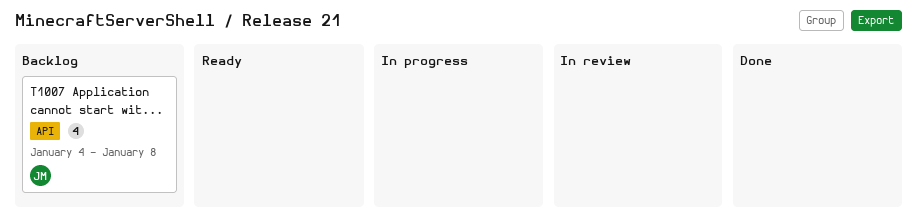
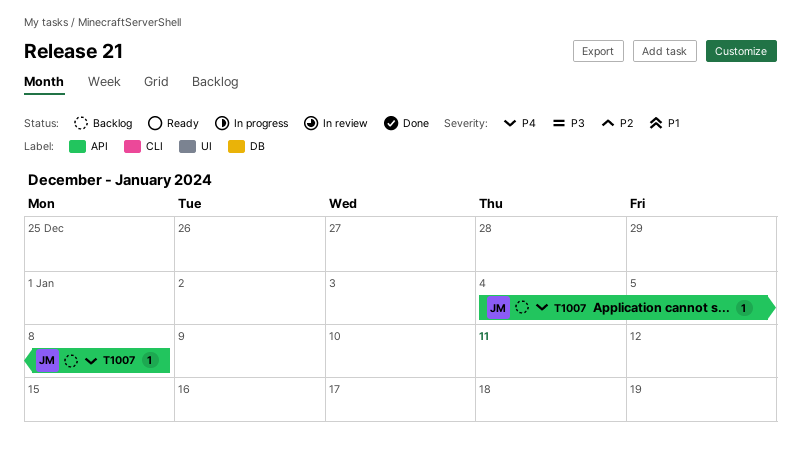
T1007, estimate: 4 -> 1

